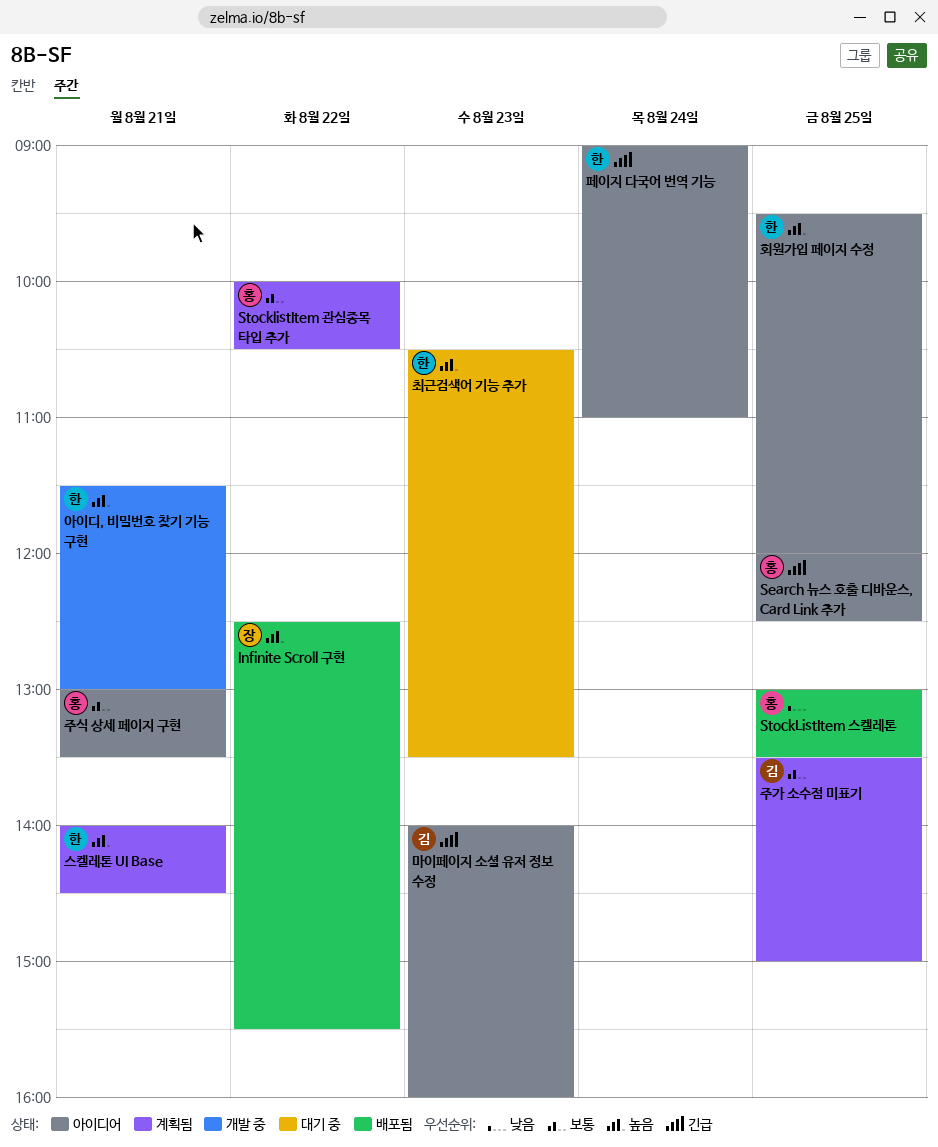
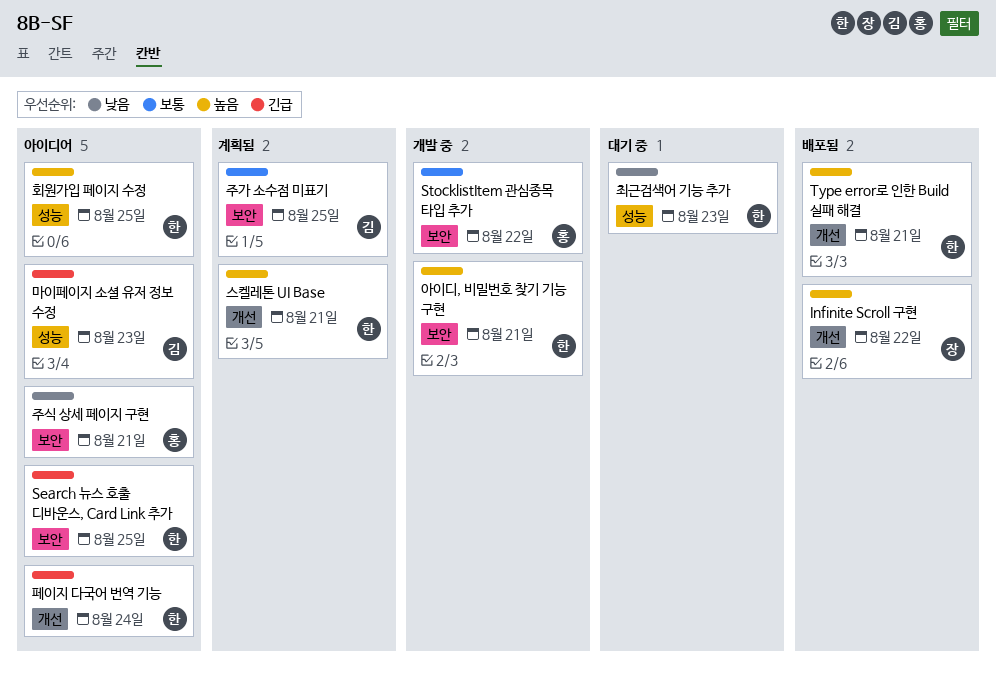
Search 뉴스 호출 디바운스, Card Link 추가, owner: 홍 -> 한
StocklistItem 관심종목 타입 추가, status: 계획됨 -> 개발 중
StockListItem 스켈레톤: present -> none
Type error로 인한 Build 실패 해결: none -> present
주식 상세 페이지 구현, priority: 보통 -> 낮음
최근검색어 기능 추가, priority: 높음 -> 낮음

